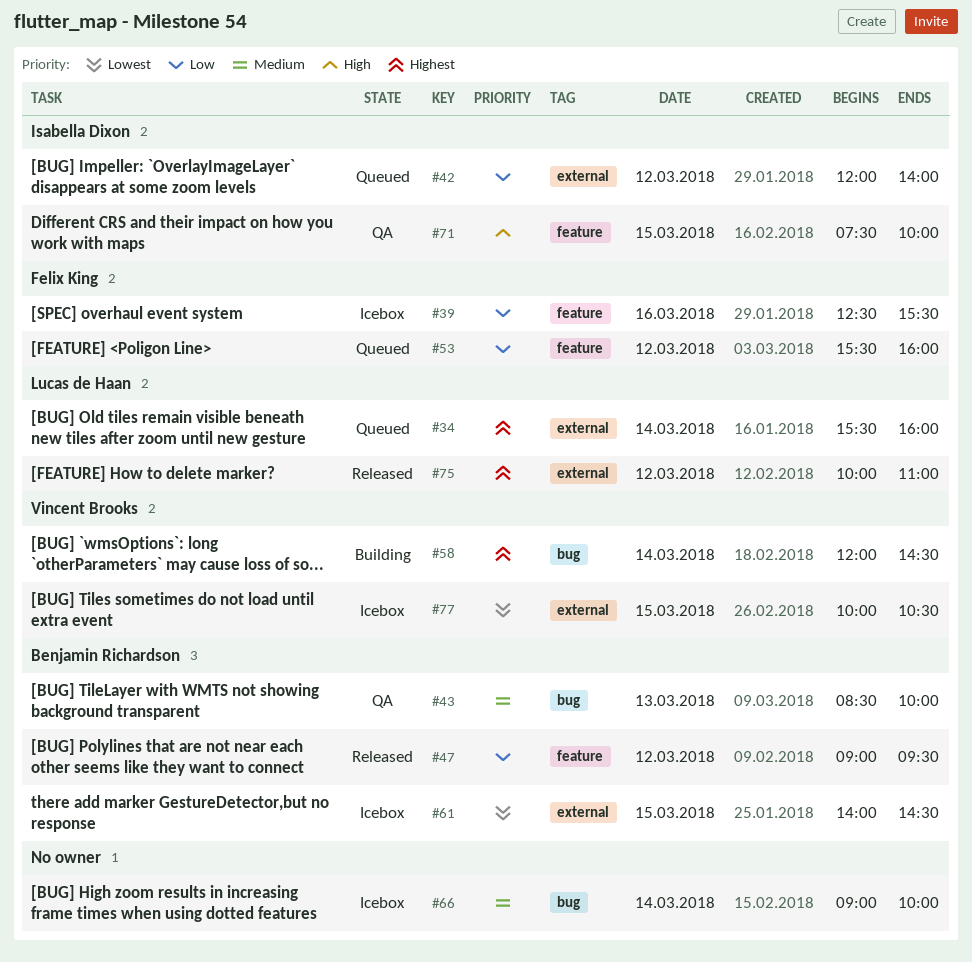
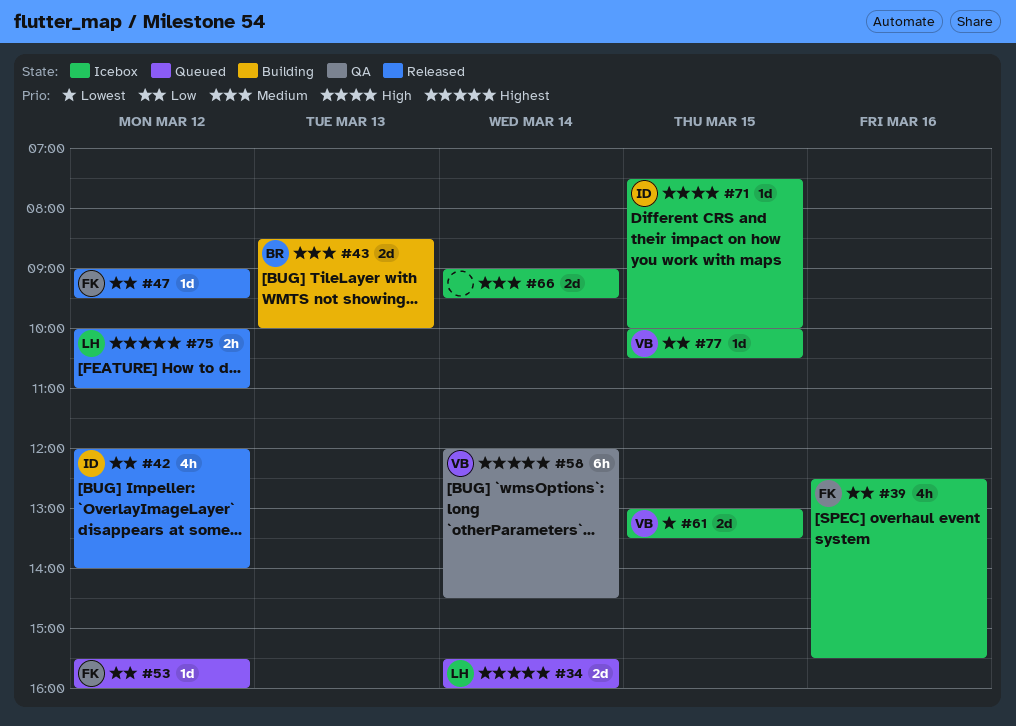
#42, status: Queued -> Released
#43, status: QA -> Building
#47, owner: Benjamin Richardson -> Felix King
#58, status: Building -> QA
#61, owner: Benjamin Richardson -> Vincent Brooks
#61, begins: 14:00 -> 13:00
#61, ends: 14:30 -> 13:30
#66, ends: 10:00 -> 09:30
#71, status: QA -> Icebox
#77, priority: Lowest -> Low

